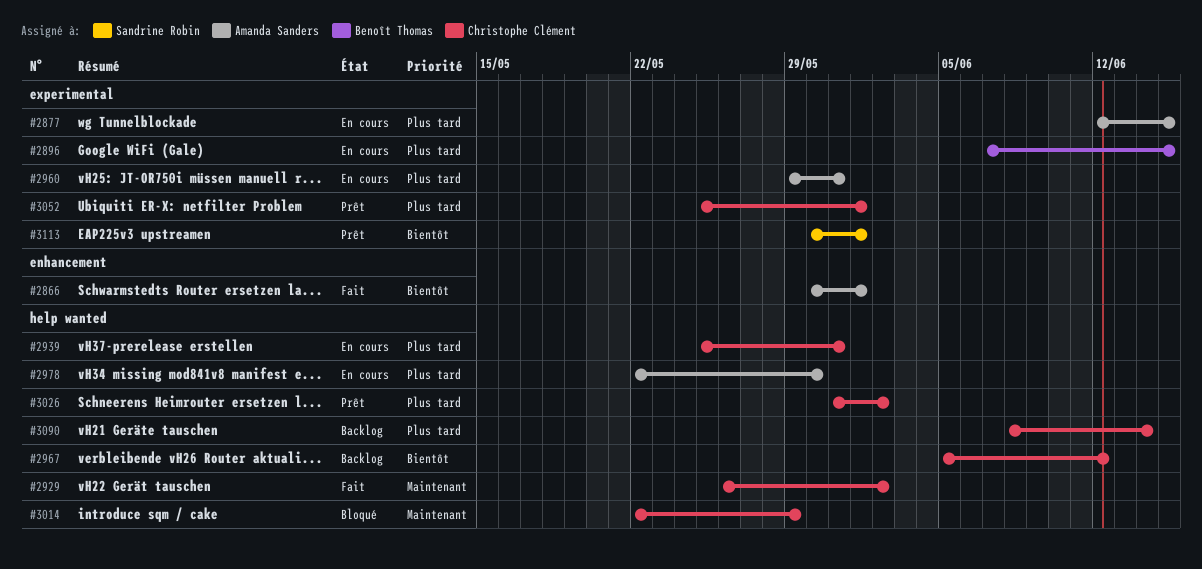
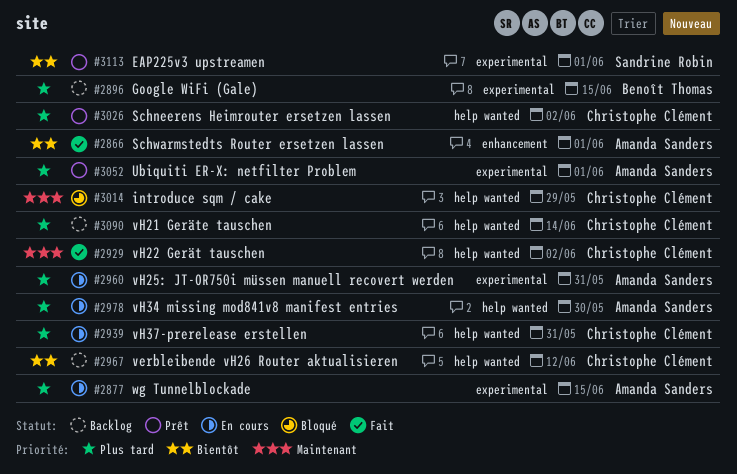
#2896, status: En cours -> Backlog
#3052, owner: Christophe Clément -> Amanda Sanders

